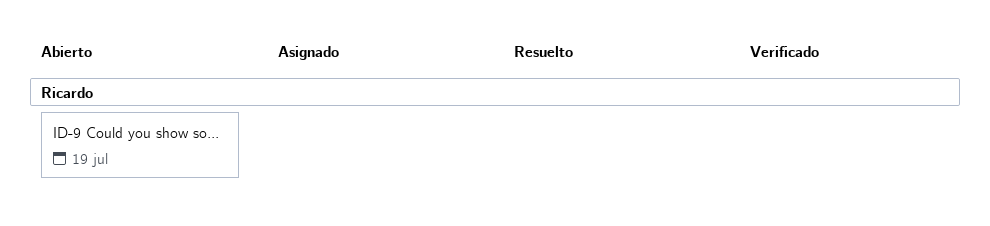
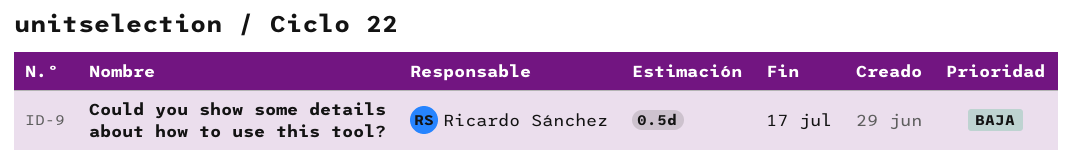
ID-9, due: Jul 19 -> Jul 17

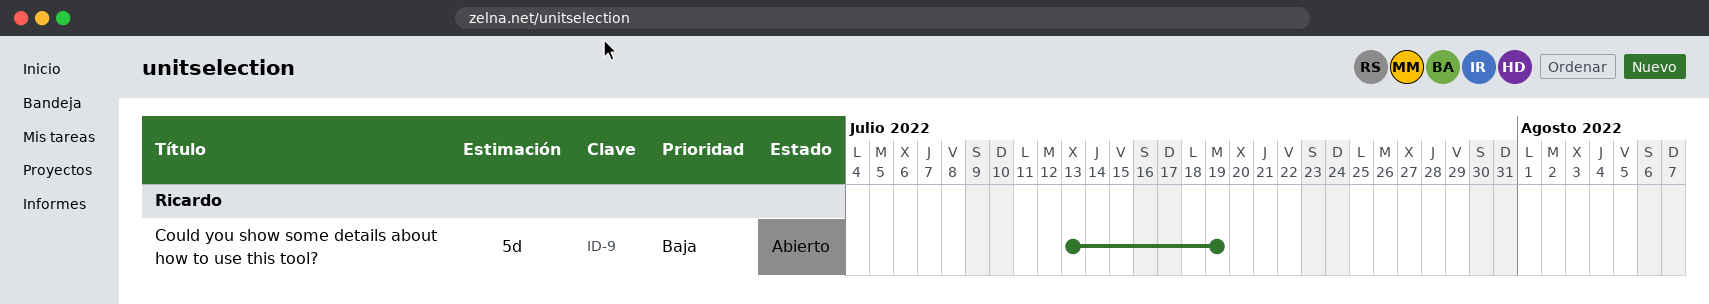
ID-9, estimate: 0.5d -> 5d
ID-9, due: Jul 17 -> Jul 19

